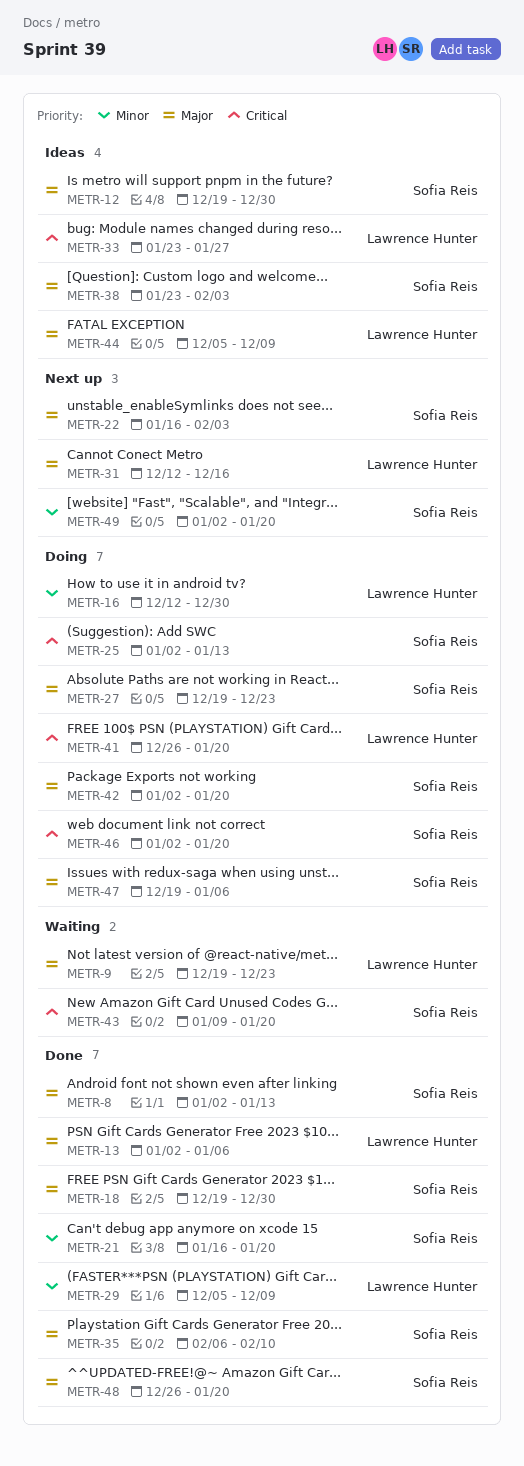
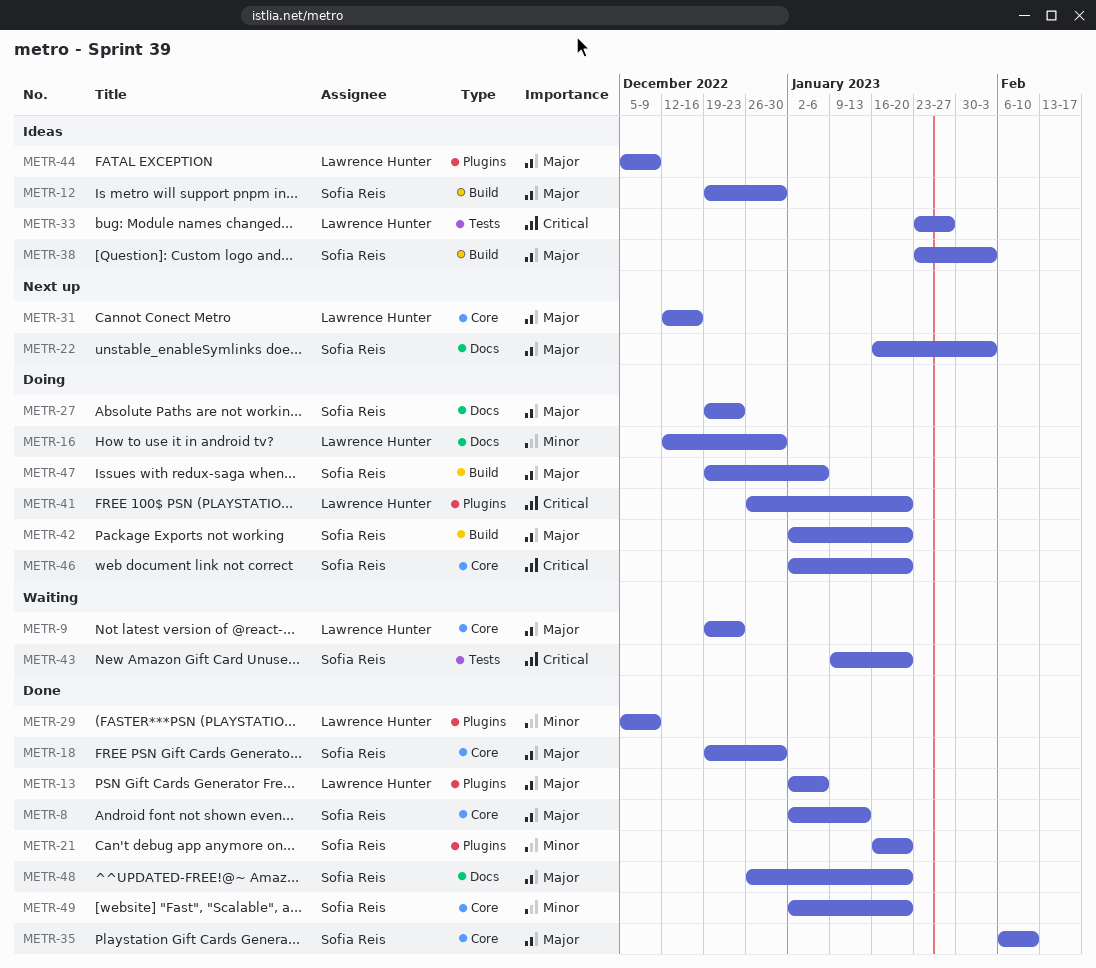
METR-25: present -> none
METR-49, status: Next up -> Done

